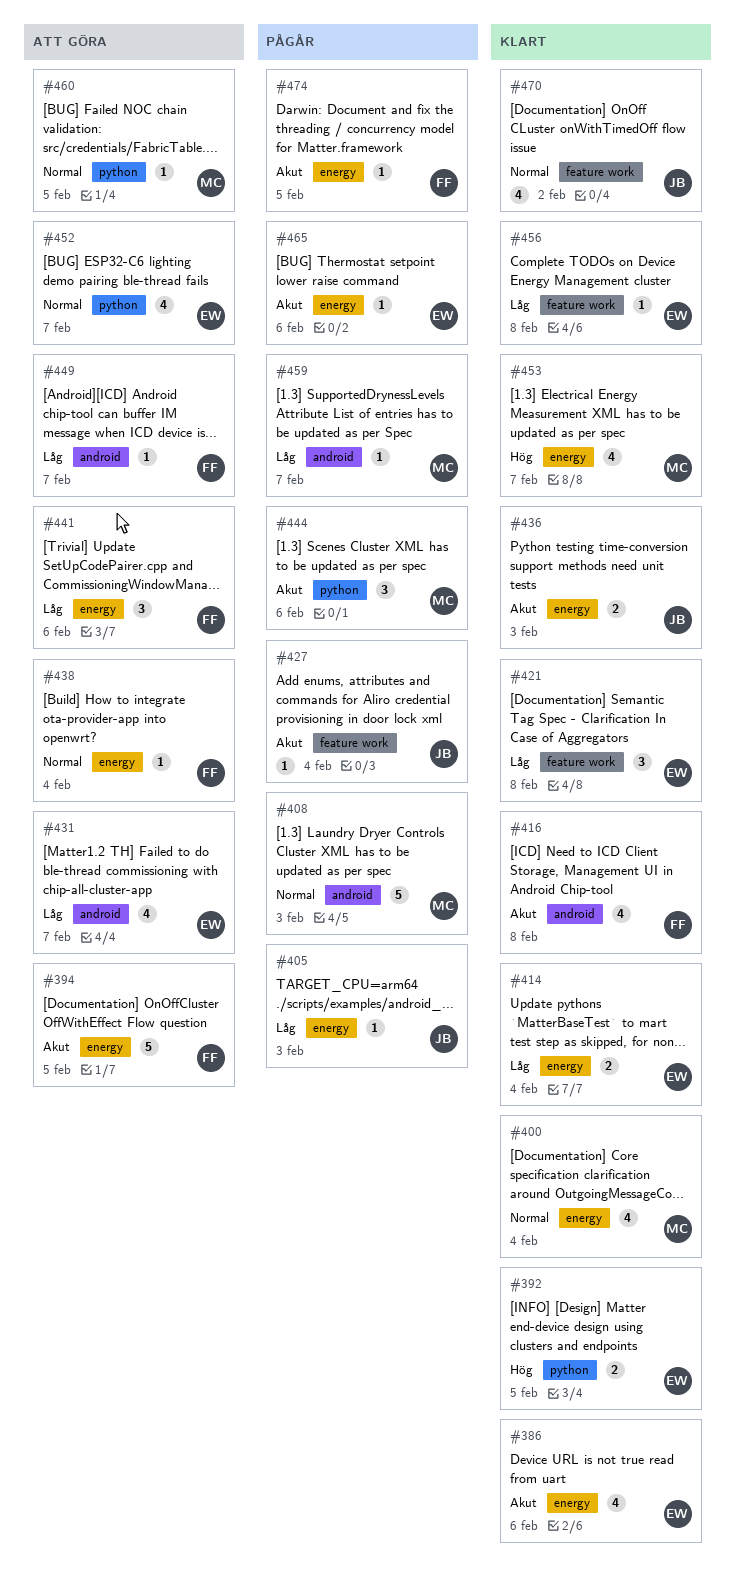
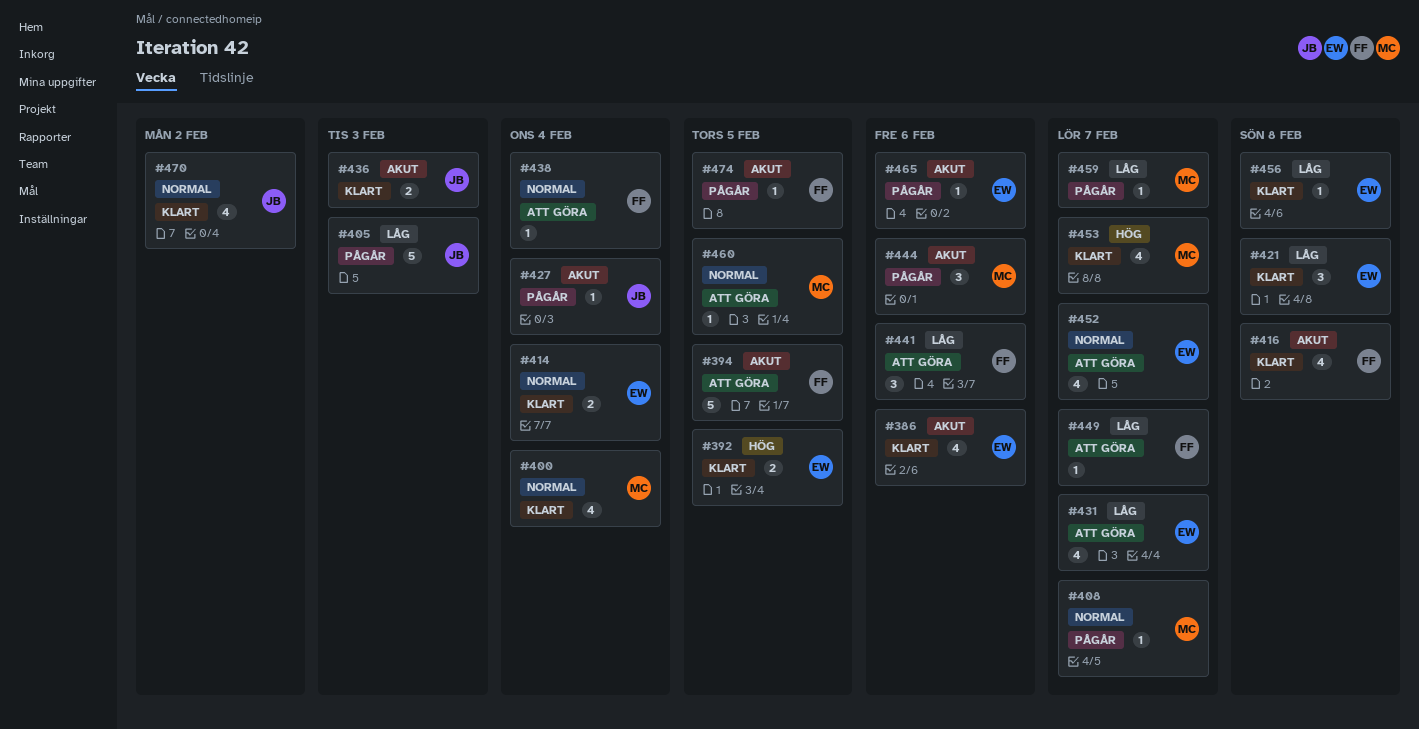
#405, estimate: 1 -> 5
#408, estimate: 5 -> 1
#408, due: Feb 3 -> Feb 7
#414, priority: Låg -> Normal

